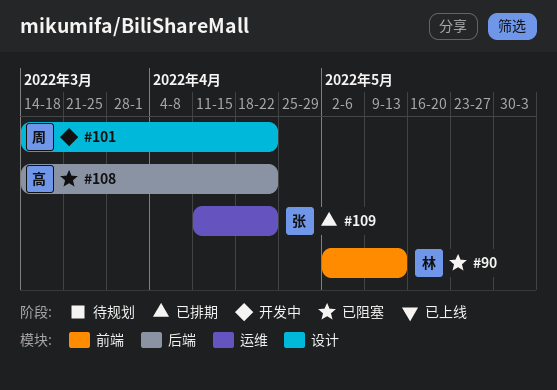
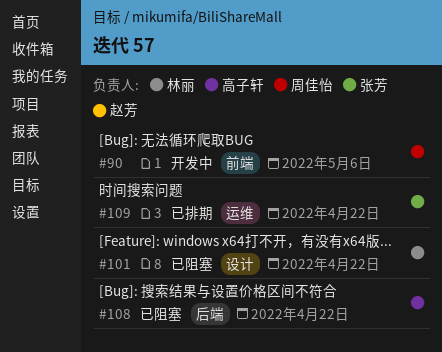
#90, status: 已阻塞 -> 开发中
#90, owner: 林丽 -> 周佳怡
#90, due: May 13 -> May 6
#101, status: 开发中 -> 已阻塞
#101, owner: 周佳怡 -> 林丽

